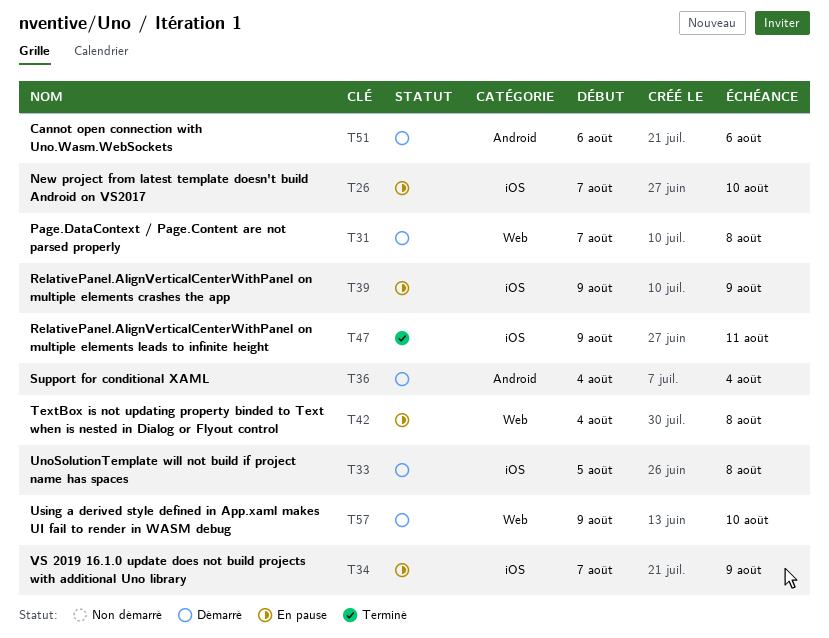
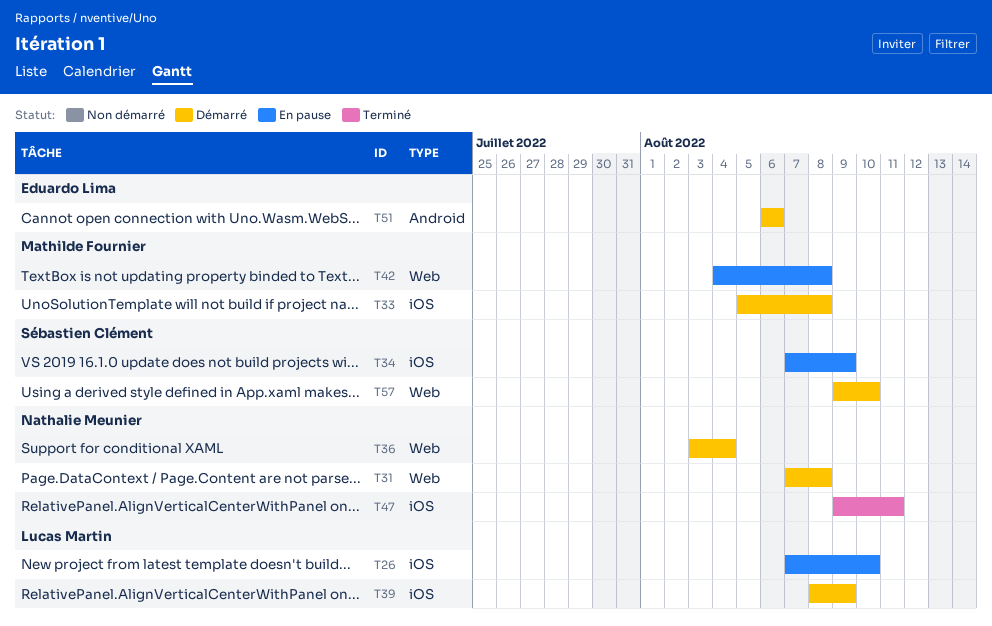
T36, label: Android -> Web
T36, start: Aug 4 -> Aug 3
T39, status: En pause -> Démarré
T39, start: Aug 9 -> Aug 8

